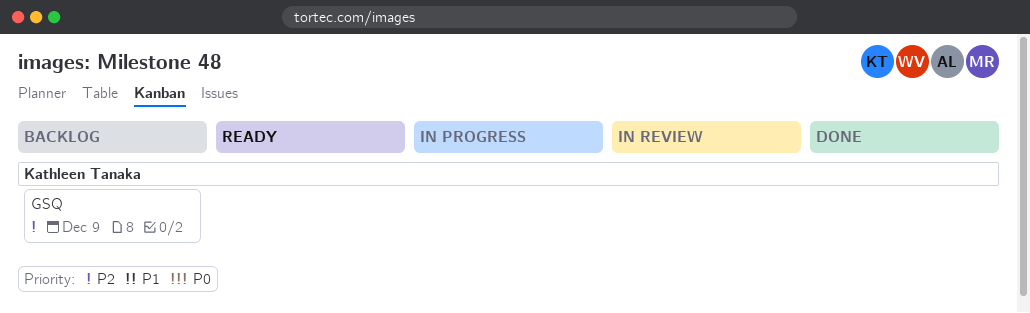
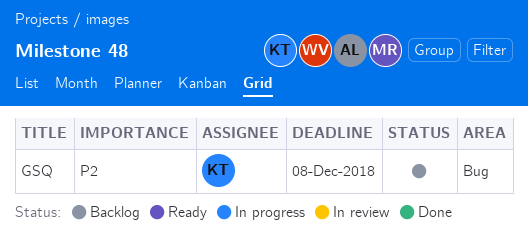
GSQ, due: Dec 9 -> Dec 8

